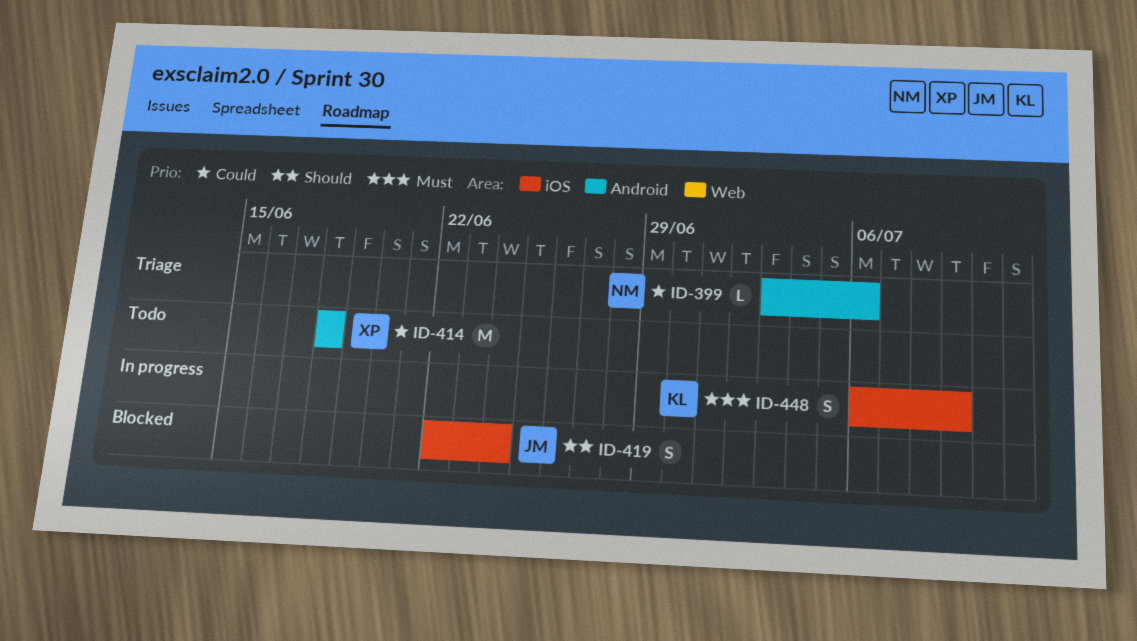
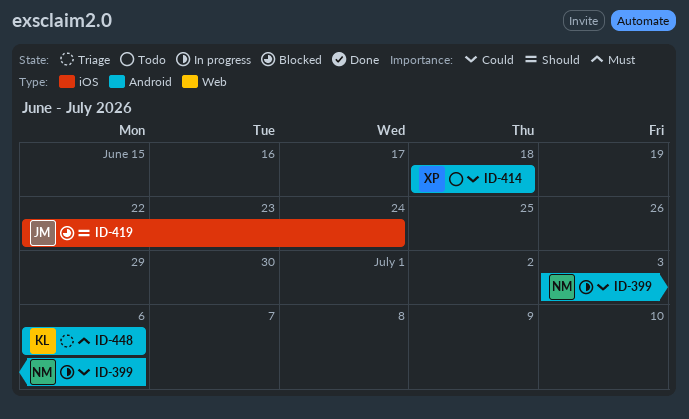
ID-399, status: Triage -> In progress
ID-448, status: In progress -> Triage
ID-448, label: iOS -> Android
ID-448, due: Jul 9 -> Jul 6

